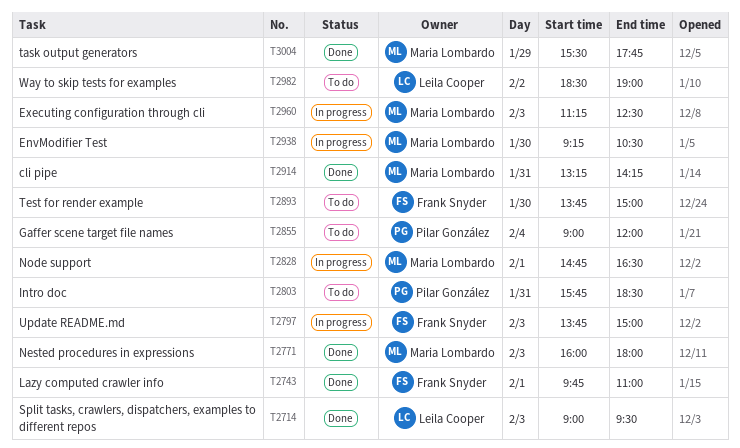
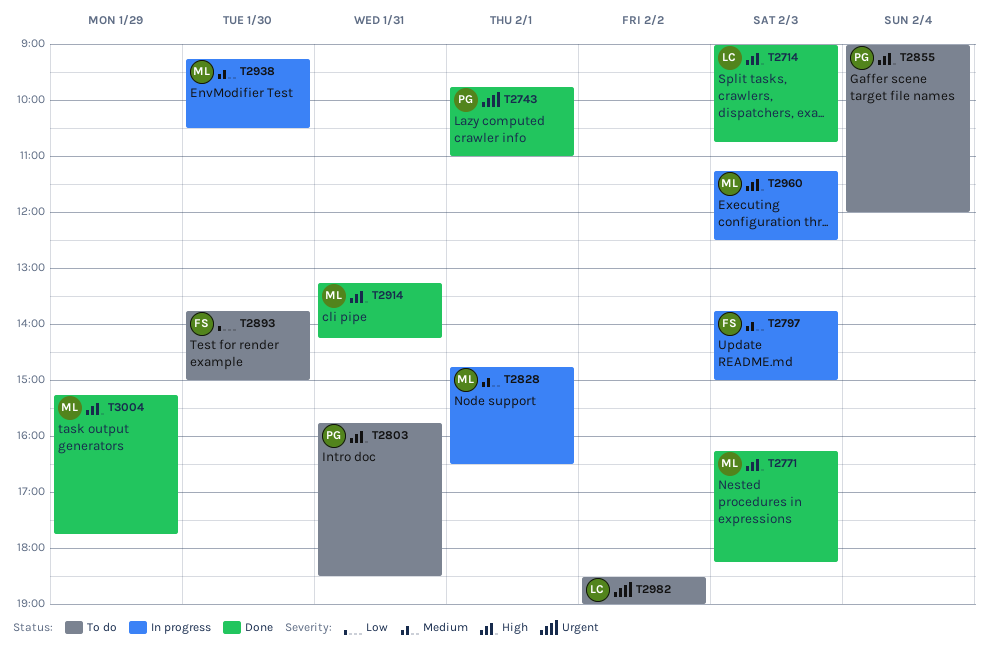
T2714, ends: 09:30 -> 10:45
T2743, owner: Frank Snyder -> Pilar González
T2771, begins: 16:00 -> 16:15
T2771, ends: 18:00 -> 18:15
T3004, begins: 15:30 -> 15:15

